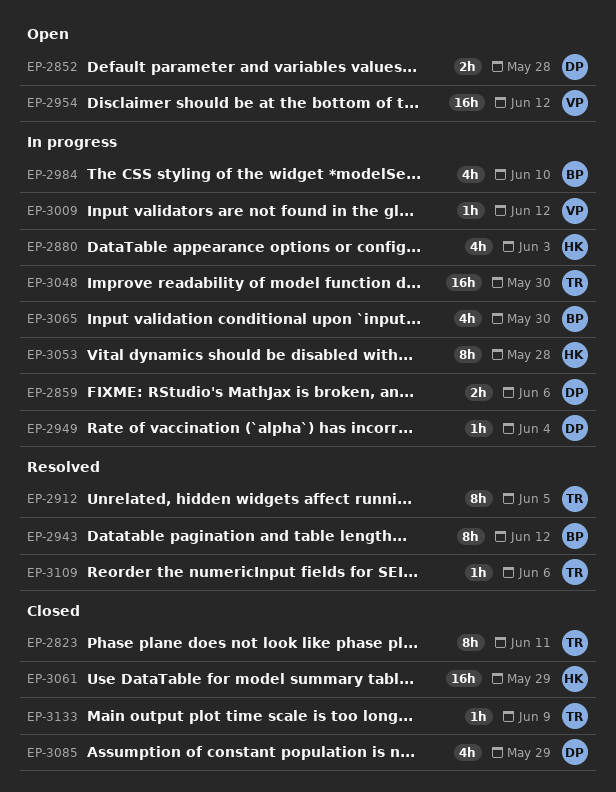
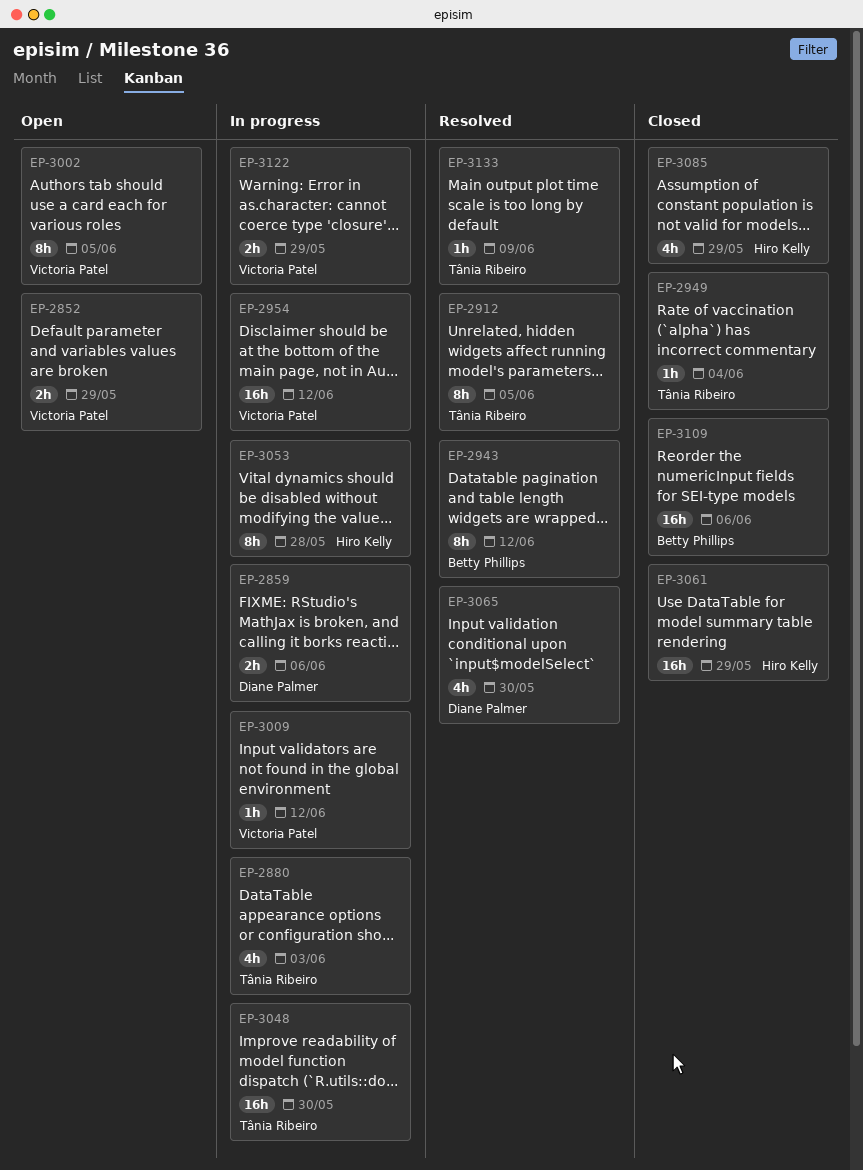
EP-2823: present -> none
EP-2852, owner: Diane Palmer -> Victoria Patel
EP-2852, due: May 28 -> May 29
EP-2880, owner: Hiro Kelly -> Tânia Ribeiro
EP-2949, status: In progress -> Closed
EP-2949, owner: Diane Palmer -> Tânia Ribeiro
EP-2954, status: Open -> In progress
EP-2984: present -> none
EP-3002: none -> present
EP-3065, status: In progress -> Resolved
EP-3065, owner: Betty Phillips -> Diane Palmer
EP-3085, owner: Diane Palmer -> Hiro Kelly
EP-3109, status: Resolved -> Closed
EP-3109, owner: Tânia Ribeiro -> Betty Phillips
EP-3109, estimate: 1h -> 16h
EP-3122: none -> present
EP-3133, status: Closed -> Resolved

